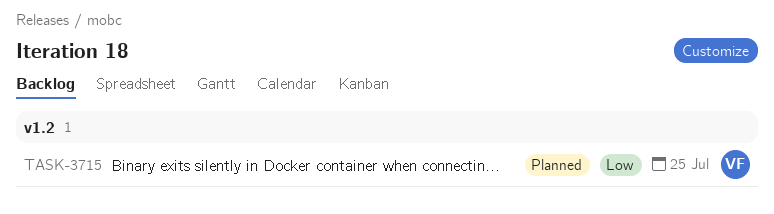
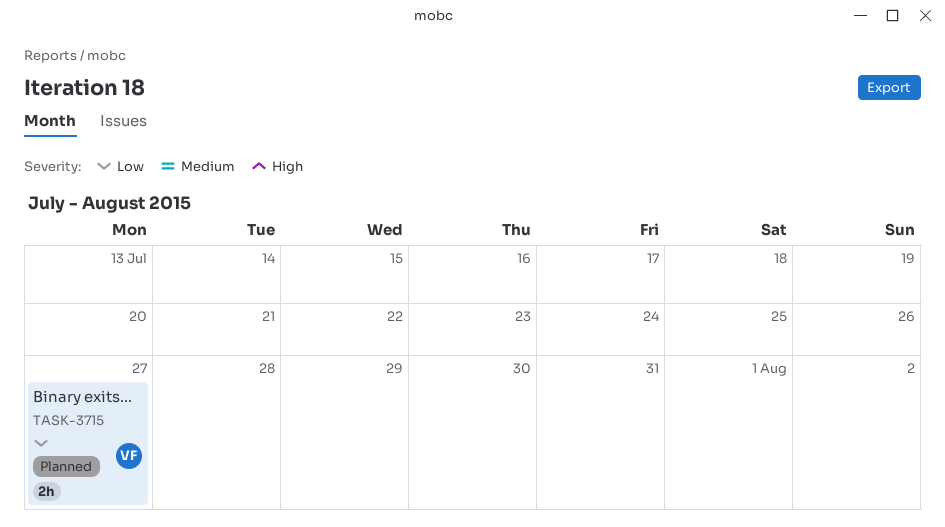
TASK-3715, due: Jul 25 -> Jul 27

